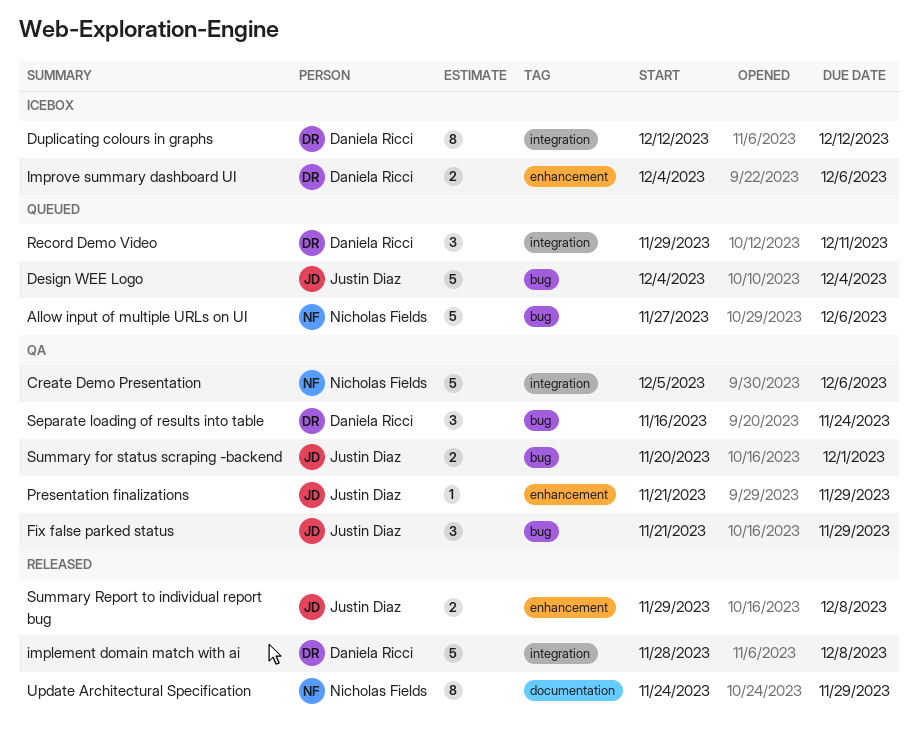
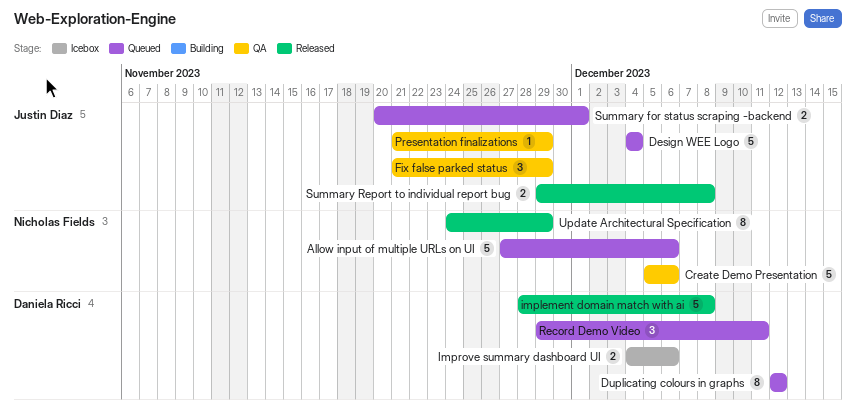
Duplicating colours in graphs, status: Icebox -> Queued
Separate loading of results into table: present -> none
Summary for status scraping -backend, status: QA -> Queued

